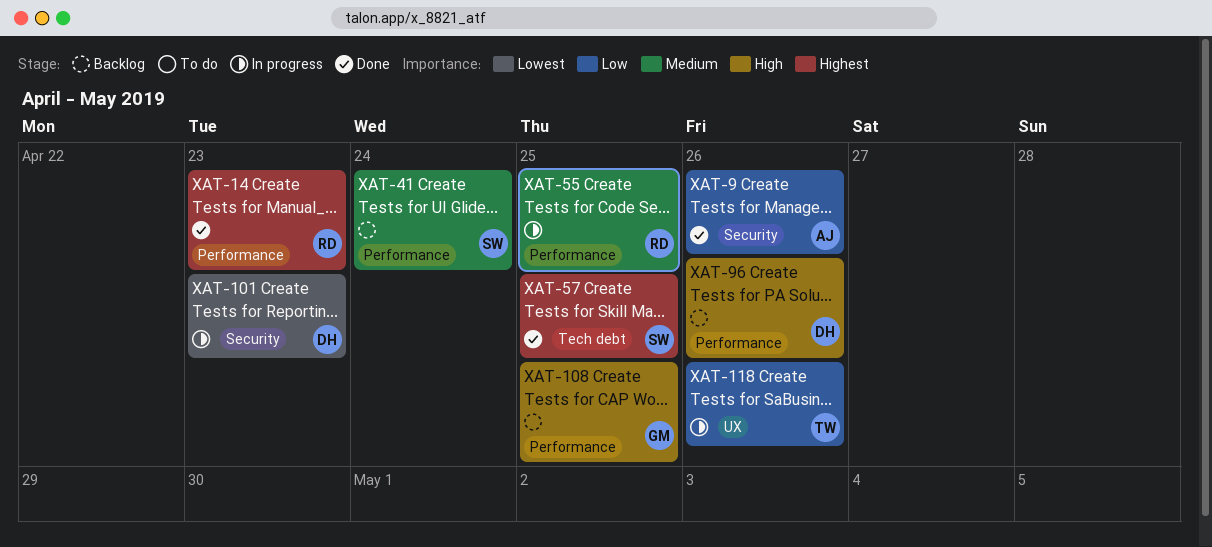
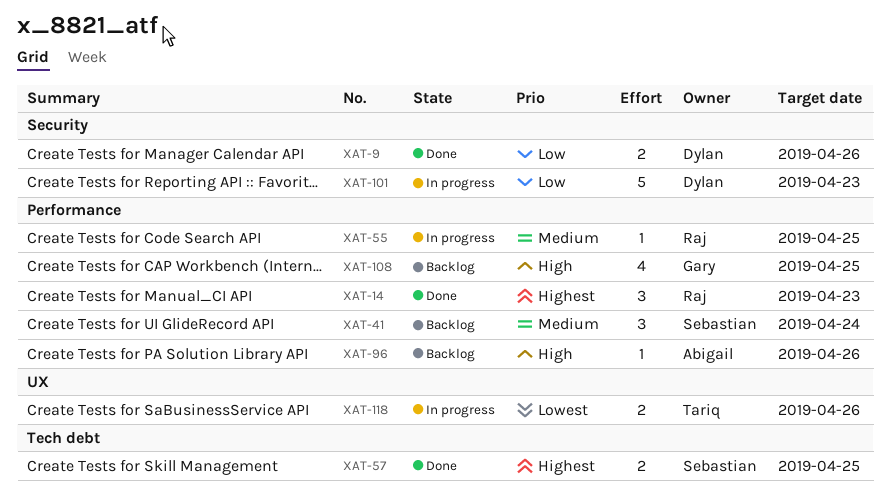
XAT-9, owner: Abigail -> Dylan
XAT-96, owner: Dylan -> Abigail
XAT-101, priority: Lowest -> Low
XAT-118, priority: Low -> Lowest

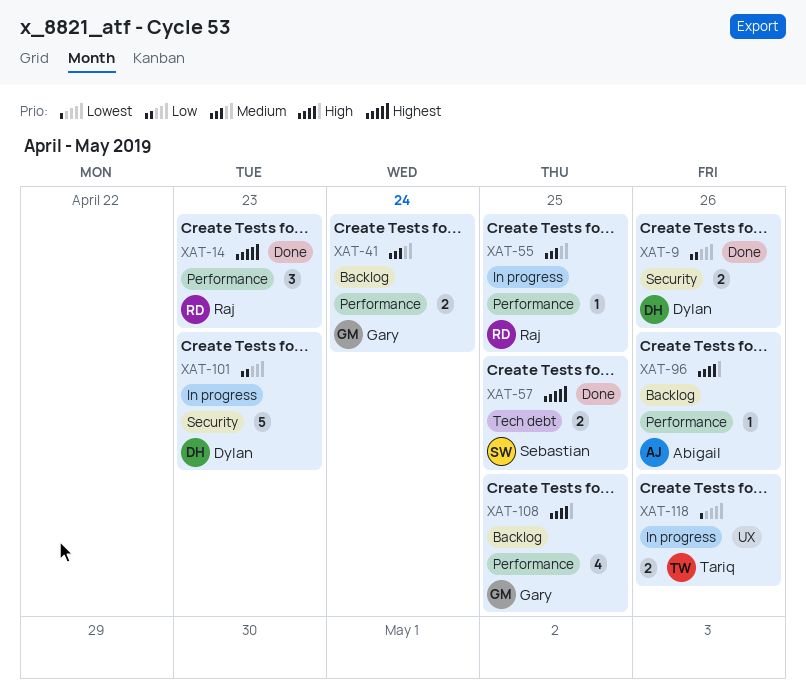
XAT-41, owner: Sebastian -> Gary
XAT-41, estimate: 3 -> 2

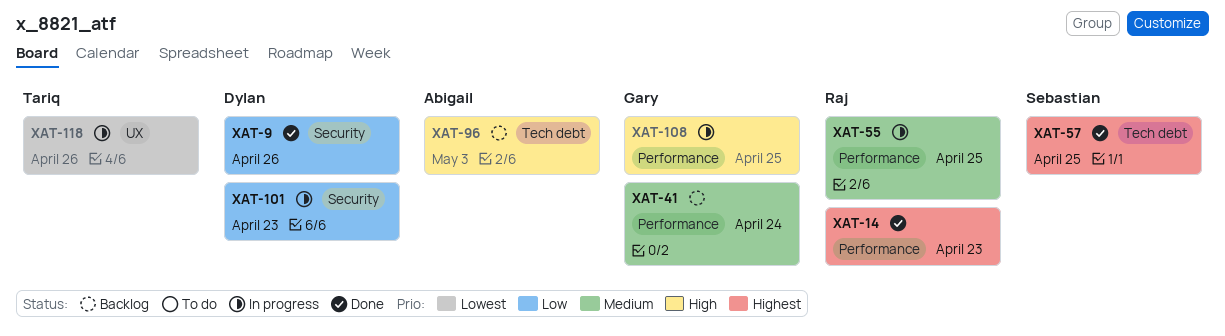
XAT-96, label: Performance -> Tech debt
XAT-96, due: Apr 26 -> May 3
XAT-108, status: Backlog -> In progress

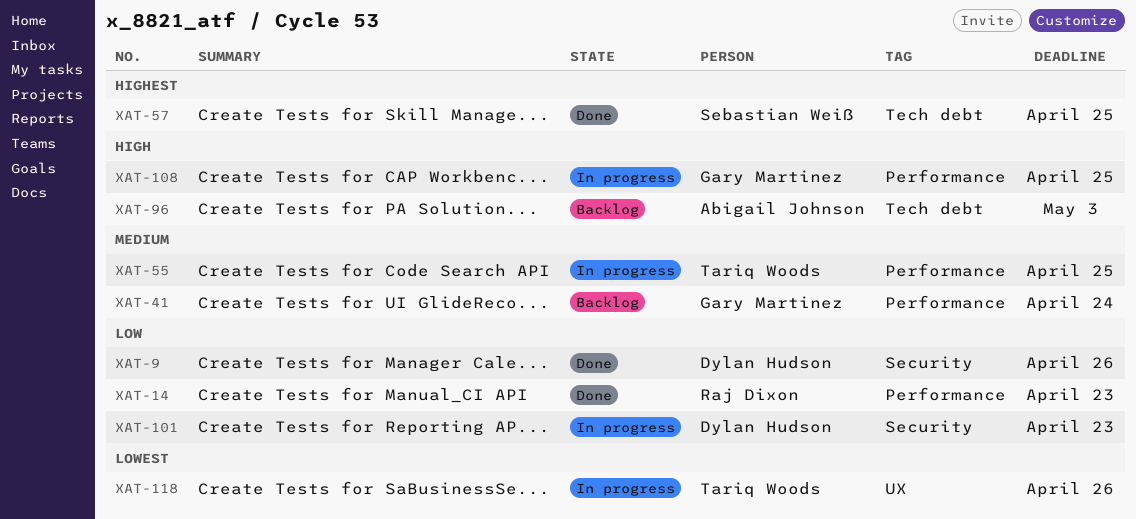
XAT-14, priority: Highest -> Low
XAT-55, owner: Raj Dixon -> Tariq Woods

